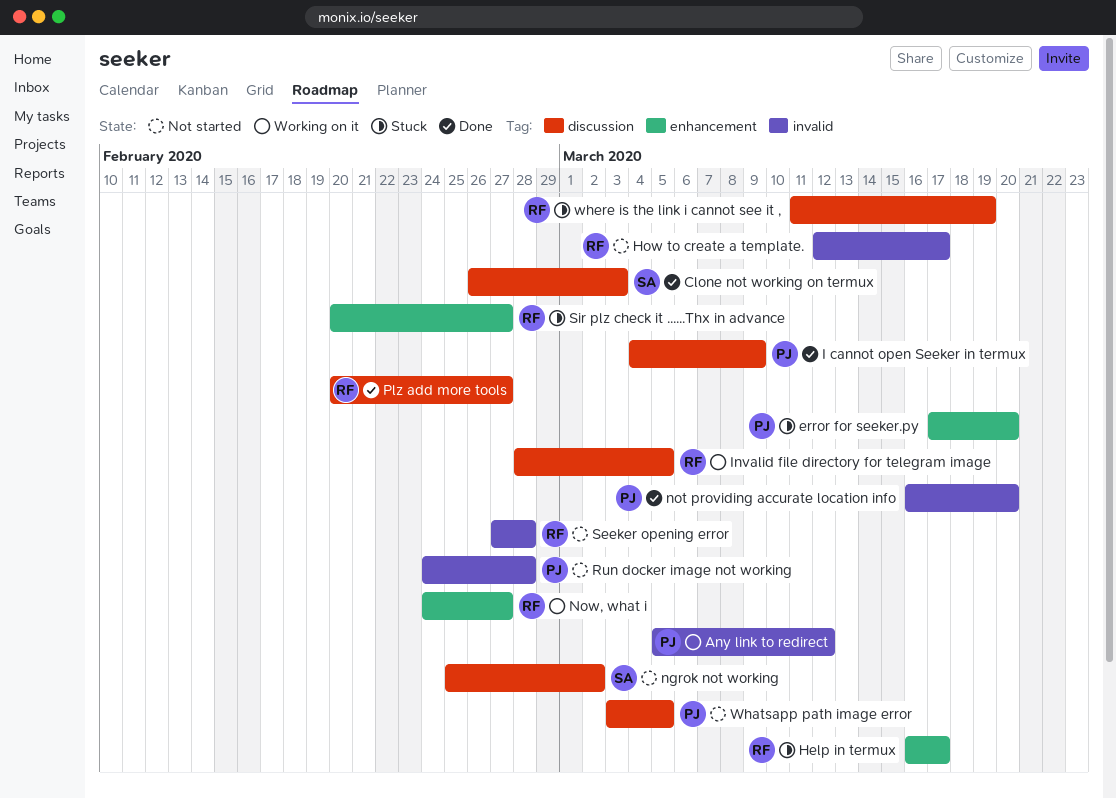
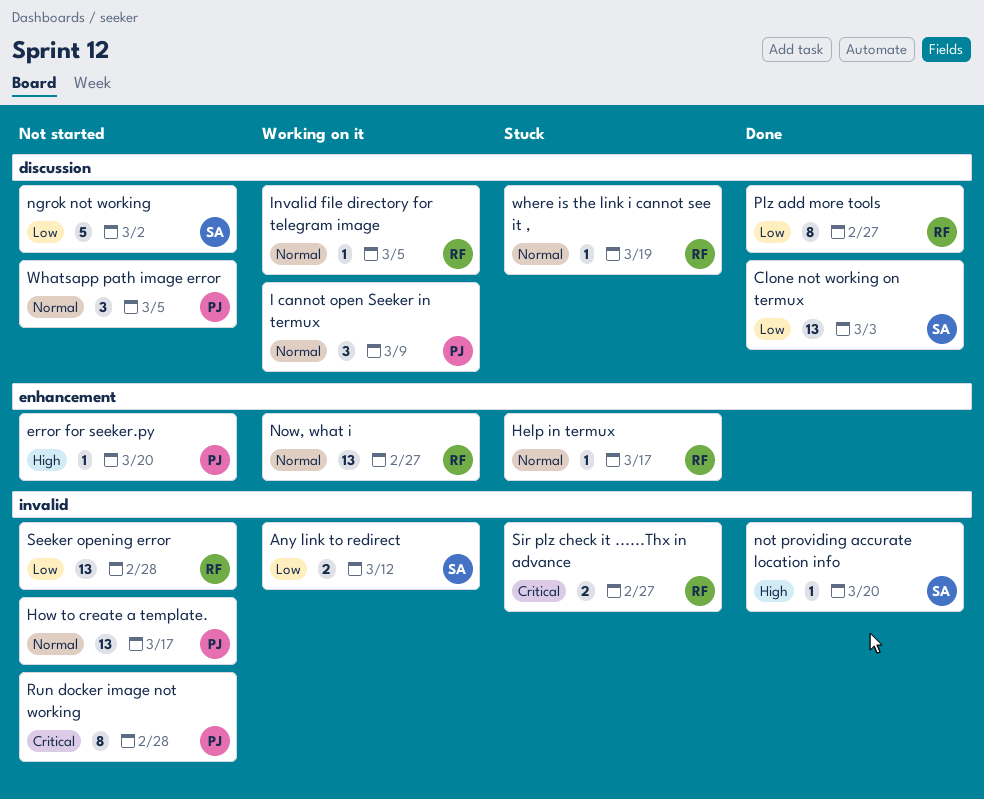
Any link to redirect, owner: PJ -> SA
error for seeker.py, status: Stuck -> Not started
How to create a template., owner: RF -> PJ
I cannot open Seeker in termux, status: Done -> Working on it
not providing accurate location info, owner: PJ -> SA
Sir plz check it ......Thx in advance, label: enhancement -> invalid

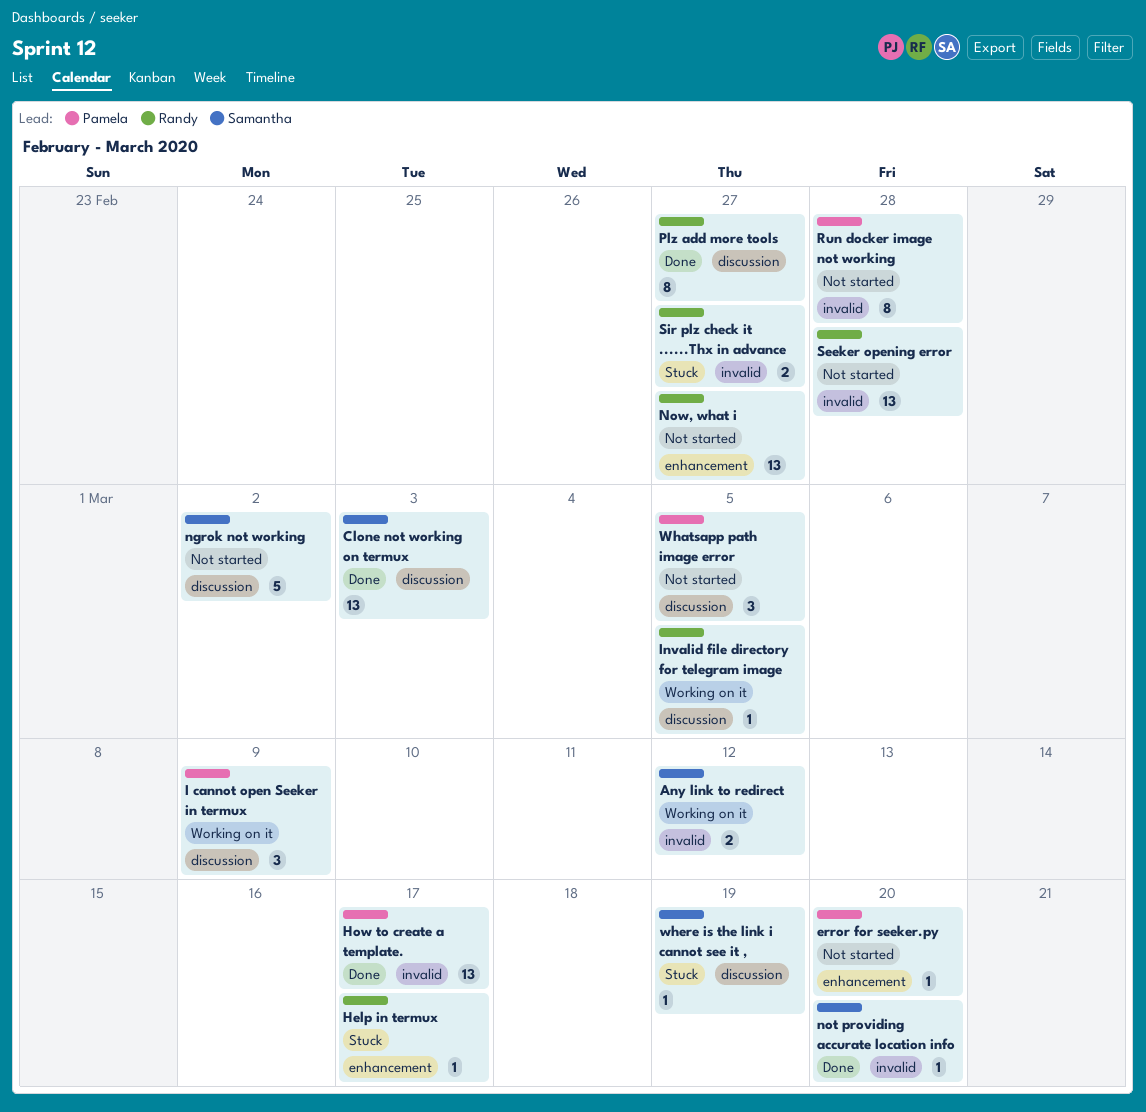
How to create a template., status: Not started -> Done
Now, what i, status: Working on it -> Not started
where is the link i cannot see it ,, owner: Randy -> Samantha

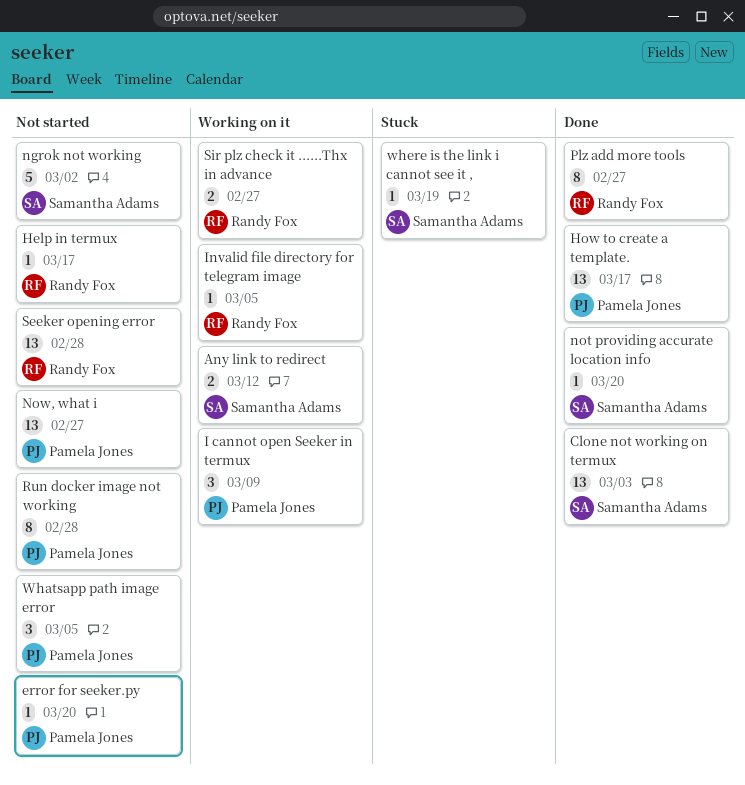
Help in termux, status: Stuck -> Not started
Now, what i, owner: Randy Fox -> Pamela Jones
Sir plz check it ......Thx in advance, status: Stuck -> Working on it

